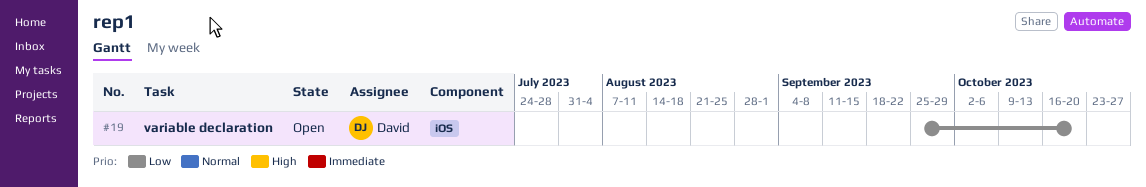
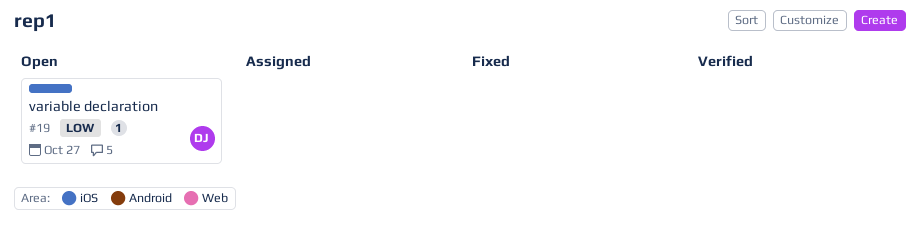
#19, due: Oct 20 -> Oct 27

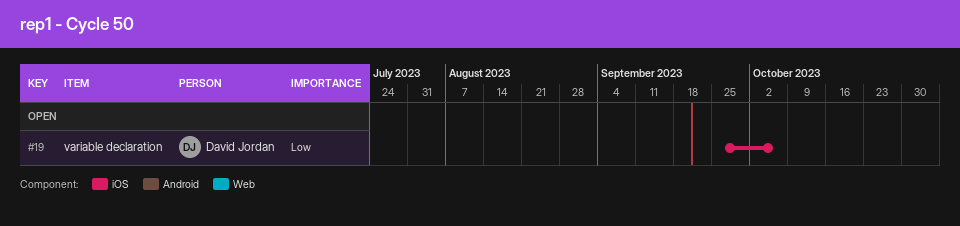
#19, due: Oct 27 -> Oct 6

